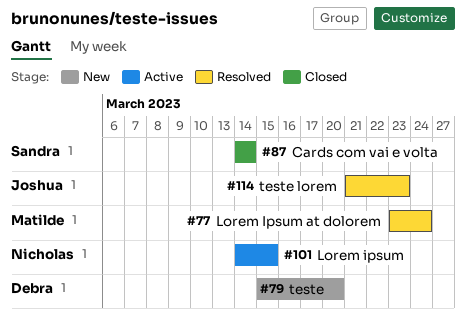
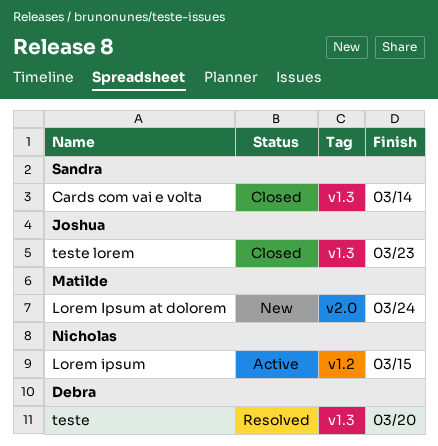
Lorem Ipsum at dolorem, status: Resolved -> New
teste, status: New -> Resolved
teste lorem, status: Resolved -> Closed

